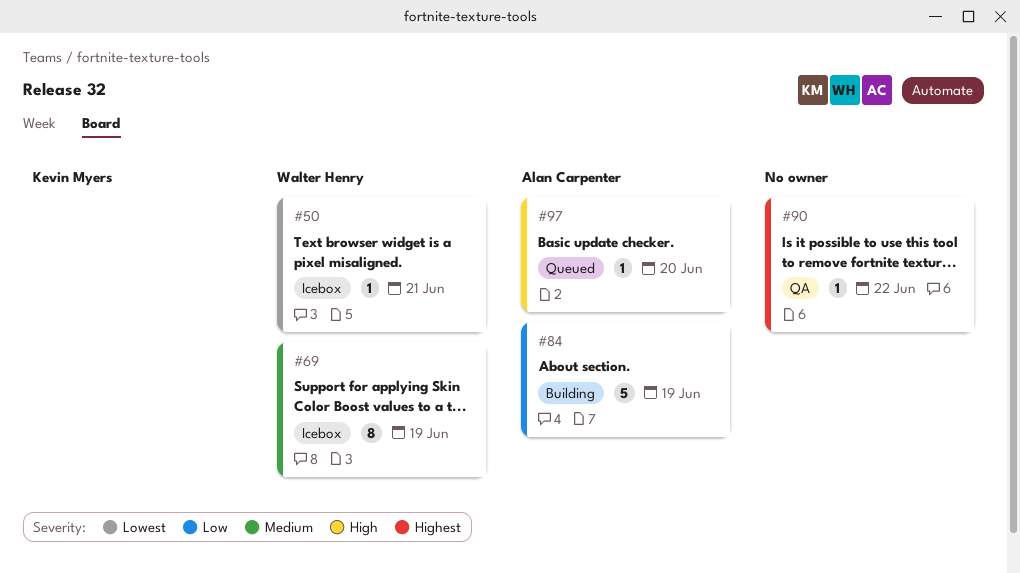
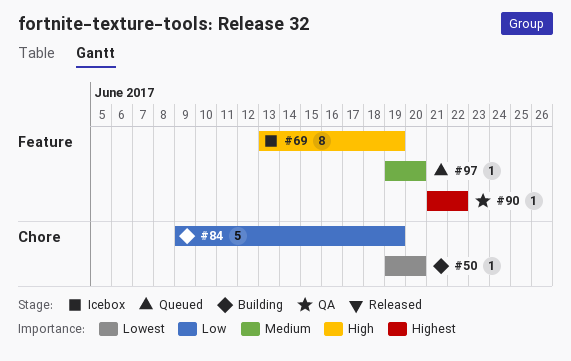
#50, status: Icebox -> Building
#50, due: Jun 21 -> Jun 20
#69, priority: Medium -> High
#97, priority: High -> Medium

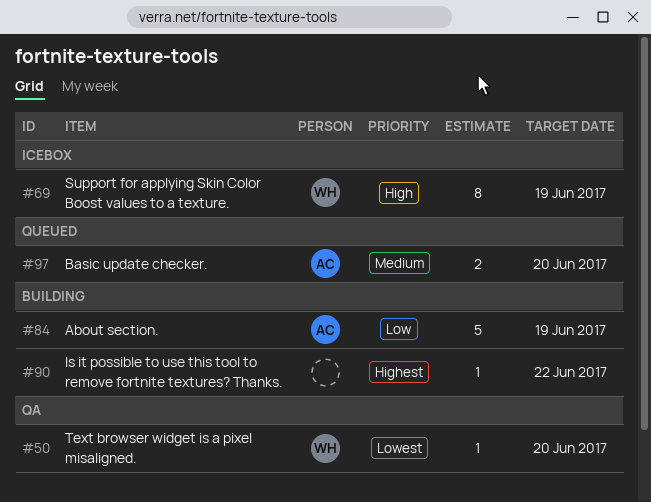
#50, status: Building -> QA
#90, status: QA -> Building
#97, estimate: 1 -> 2

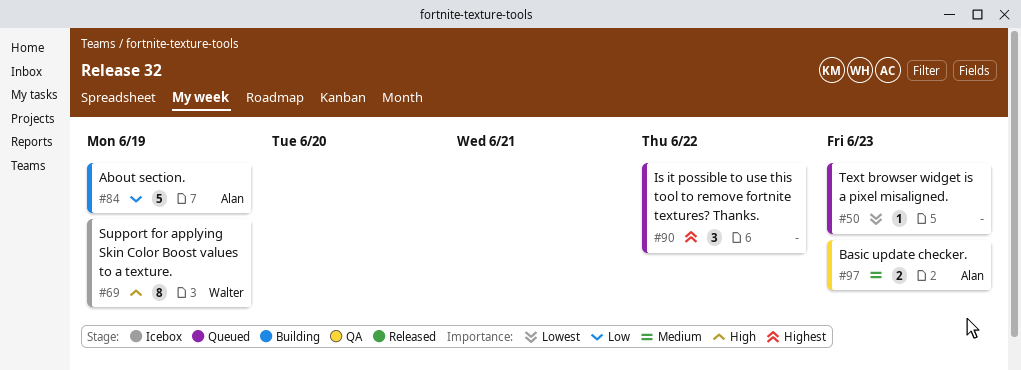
#50, status: QA -> Queued
#50, owner: Walter -> none
#50, due: Jun 20 -> Jun 23
#90, status: Building -> Queued
#90, estimate: 1 -> 3
#97, status: Queued -> QA
#97, due: Jun 20 -> Jun 23

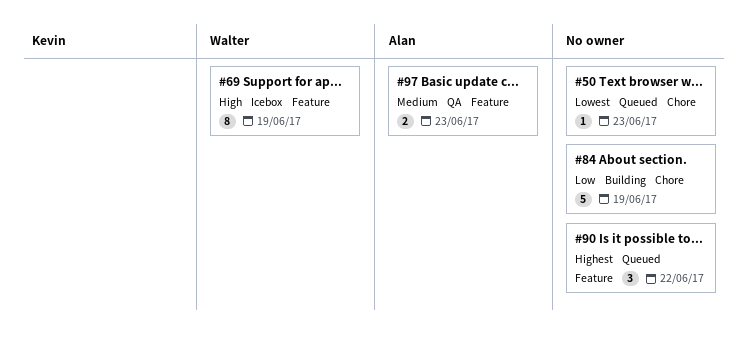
#84, owner: Alan -> none

